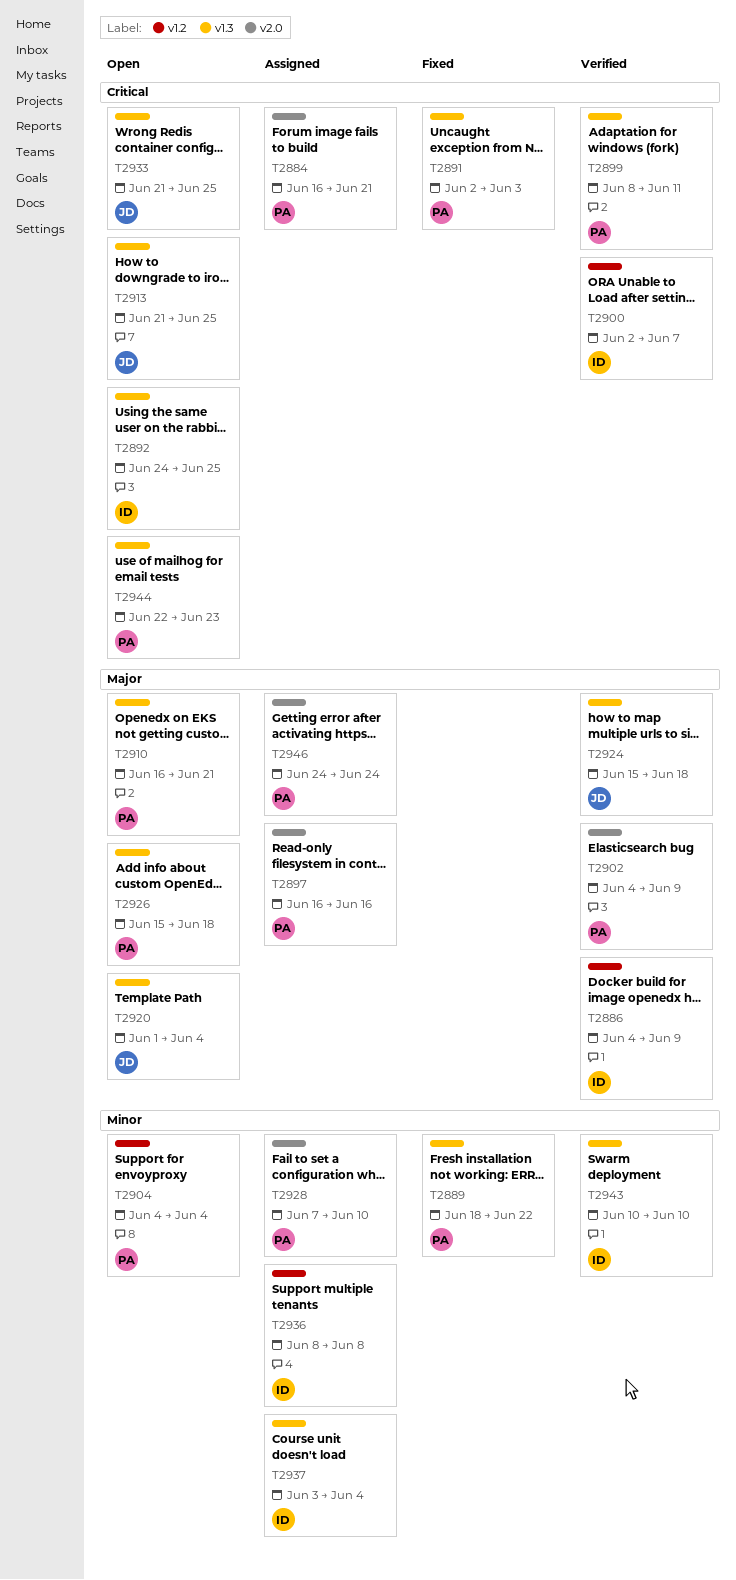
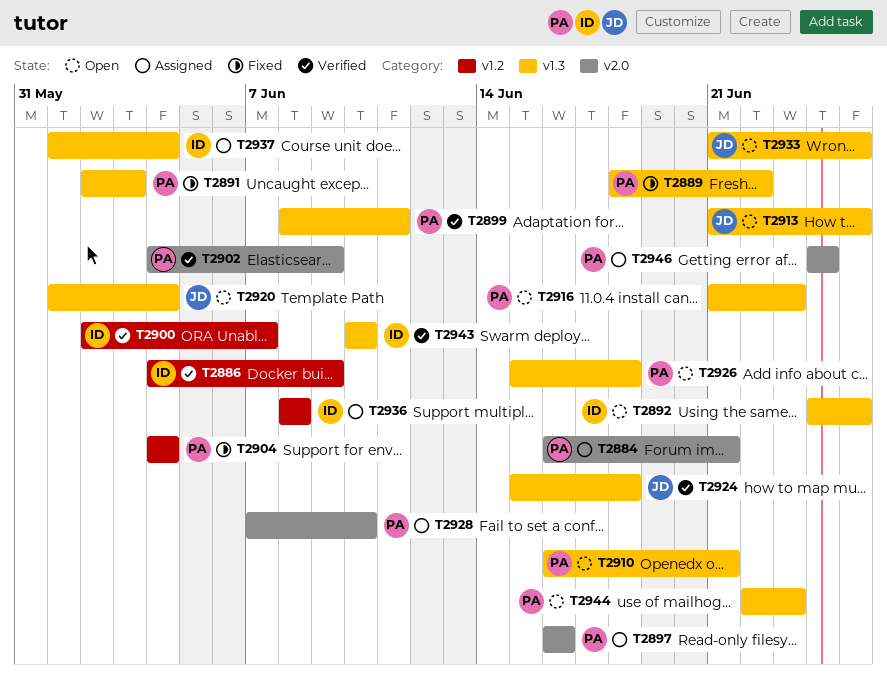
T2904, status: Open -> Fixed
T2916: none -> present
T2937, start: Jun 3 -> Jun 1

